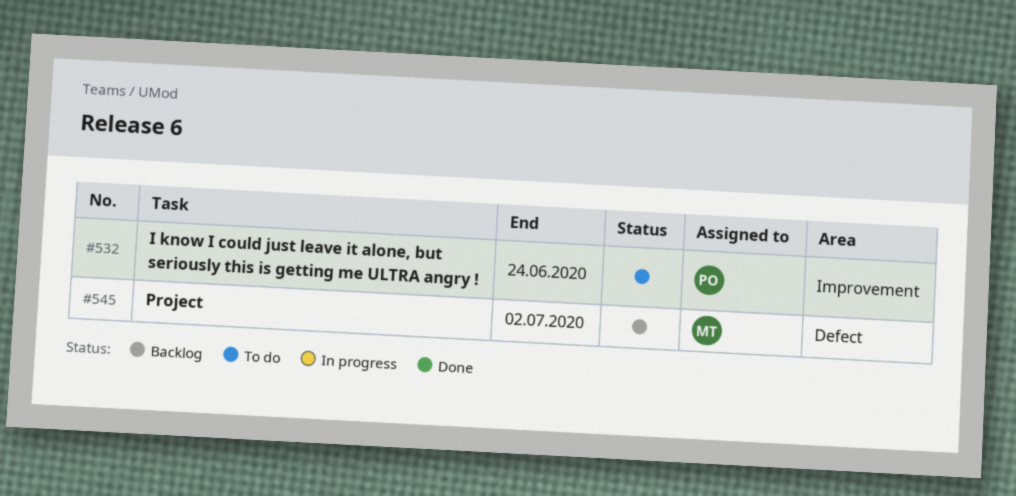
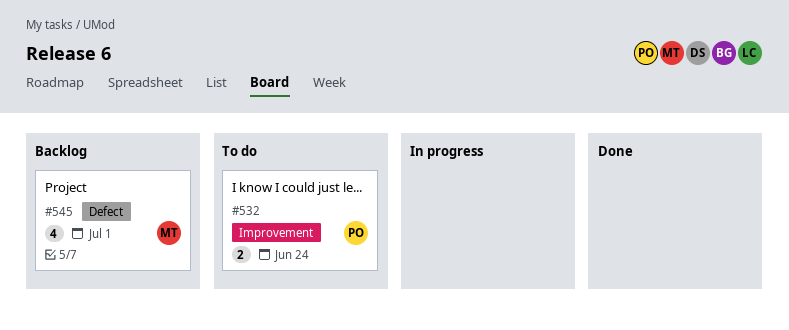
#545, due: Jul 2 -> Jul 1

